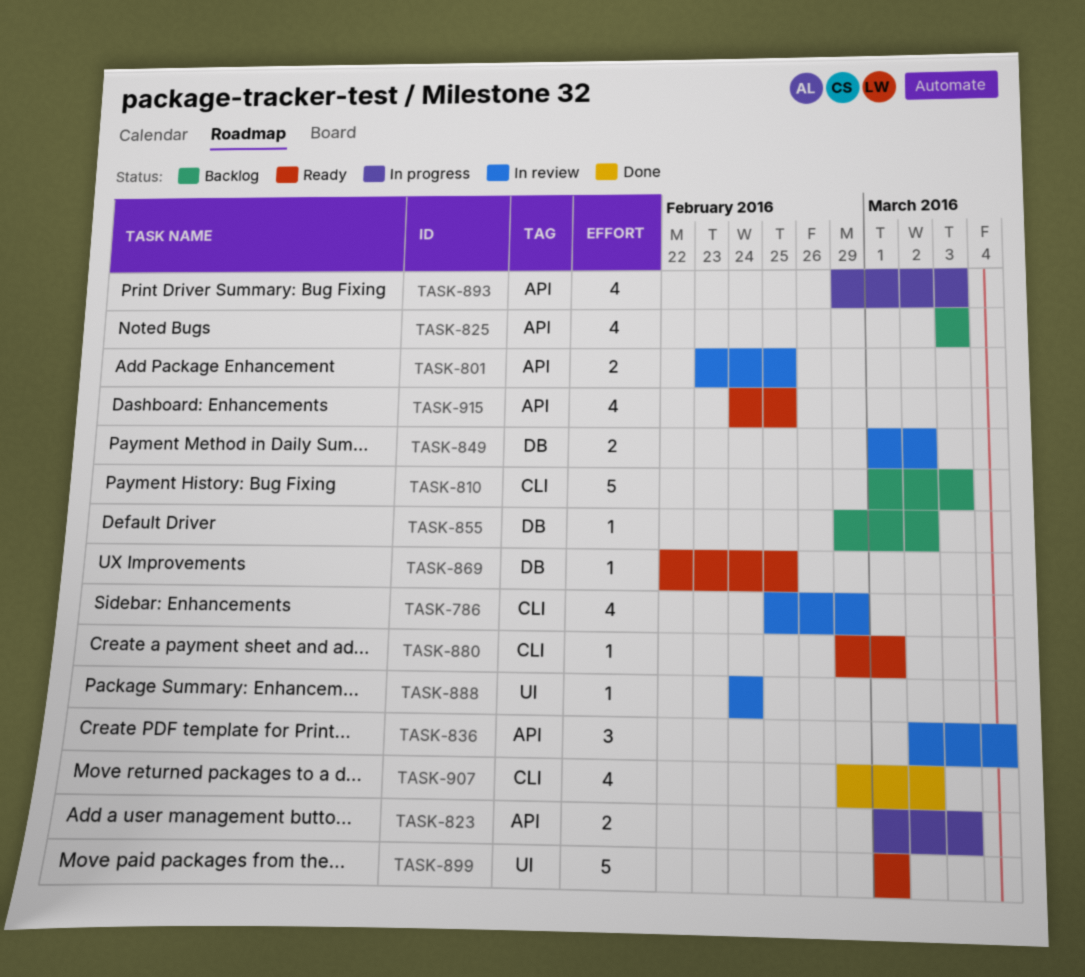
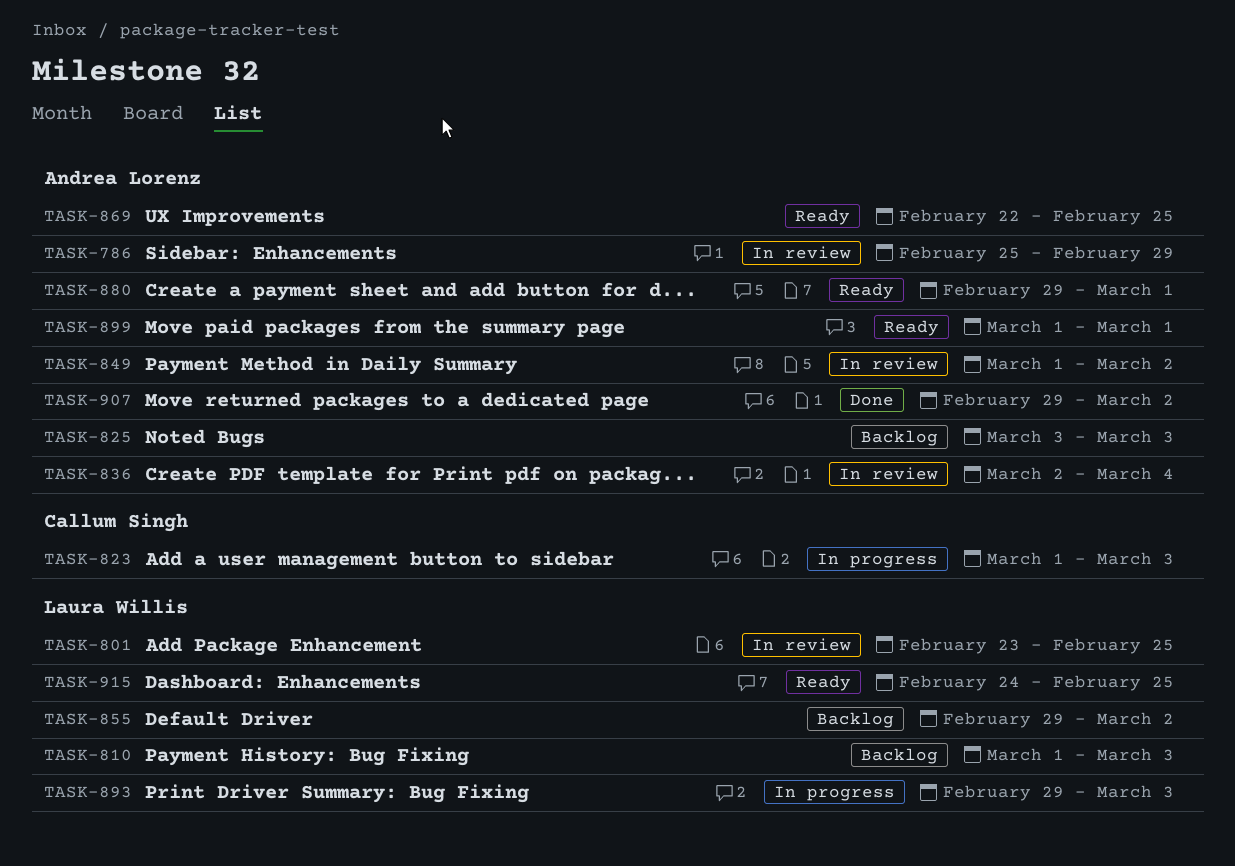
TASK-888: present -> none

